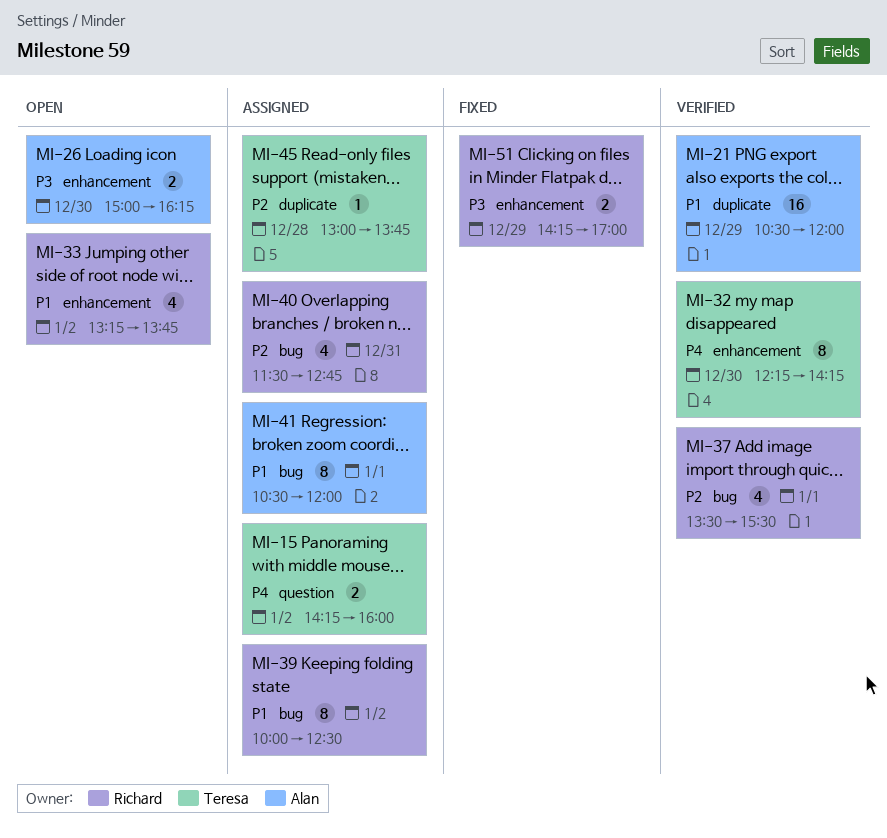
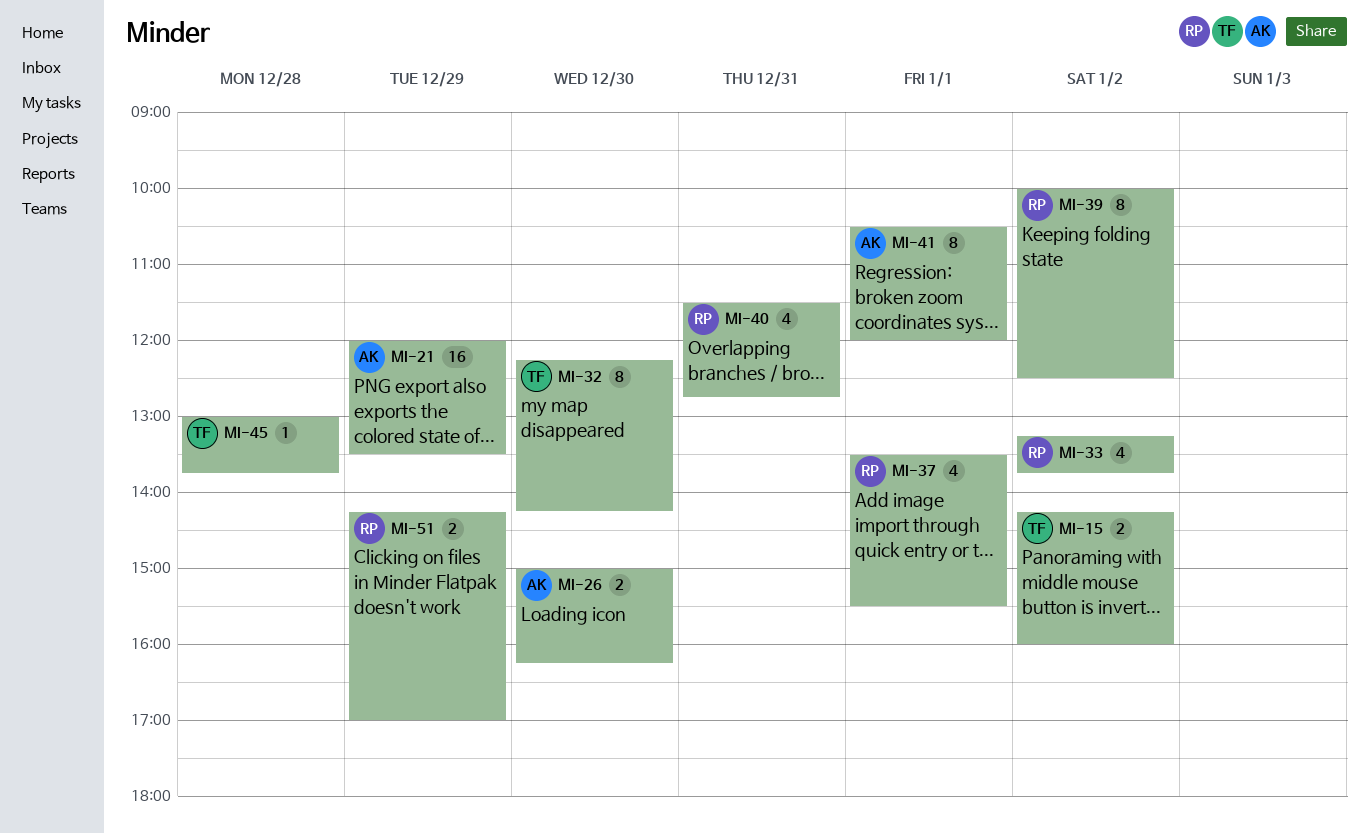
MI-21, begins: 10:30 -> 12:00
MI-21, ends: 12:00 -> 13:30

